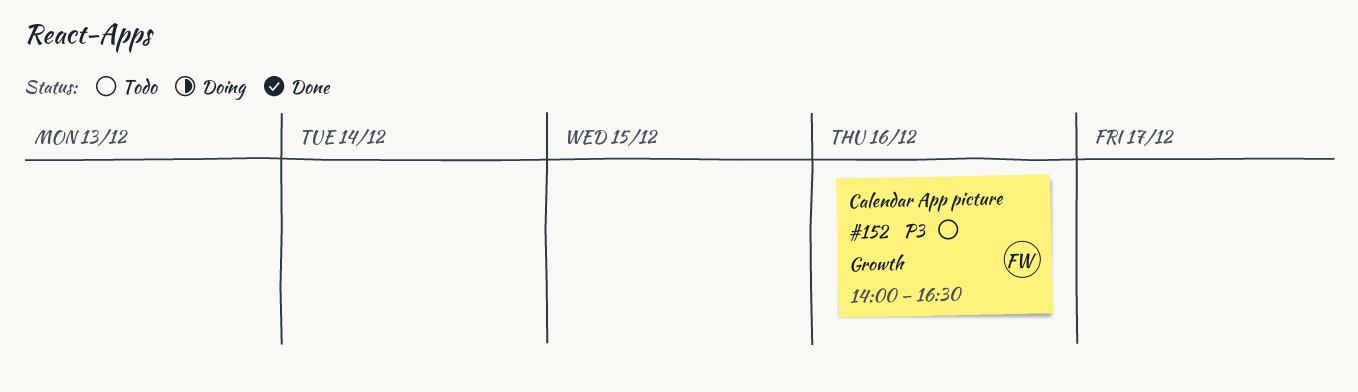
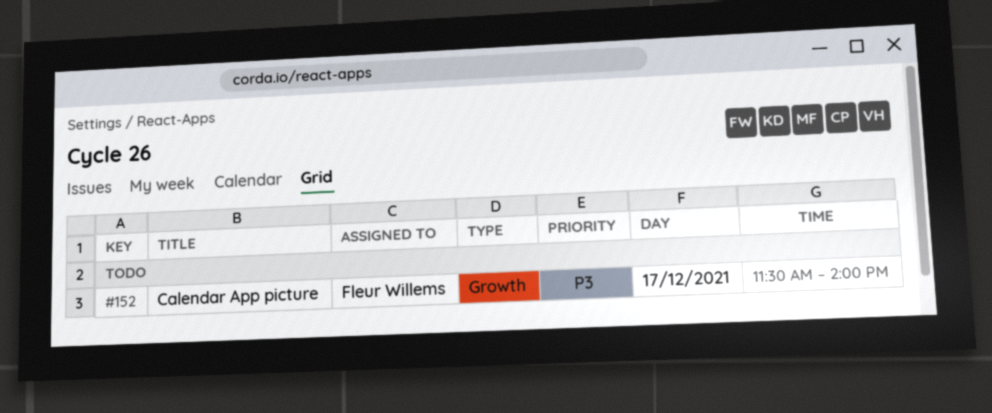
#152, day: Dec 16 -> Dec 17
#152, begins: 14:00 -> 11:30
#152, ends: 16:30 -> 14:00

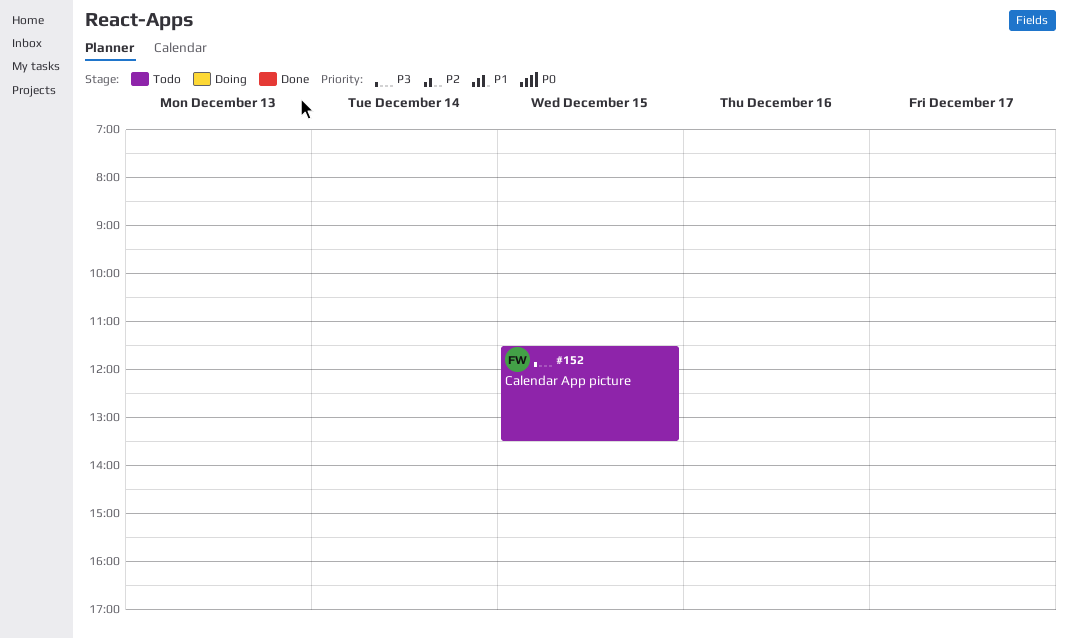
#152, day: Dec 17 -> Dec 15
#152, ends: 14:00 -> 13:30

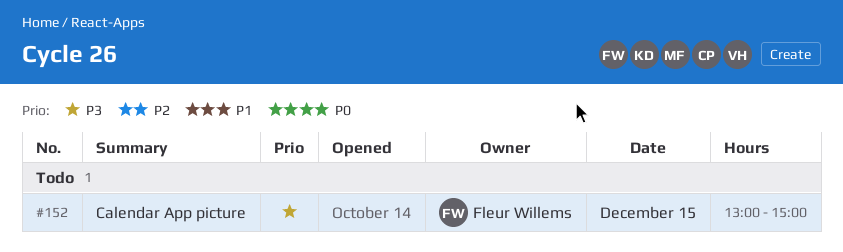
#152, begins: 11:30 -> 13:00
#152, ends: 13:30 -> 15:00

